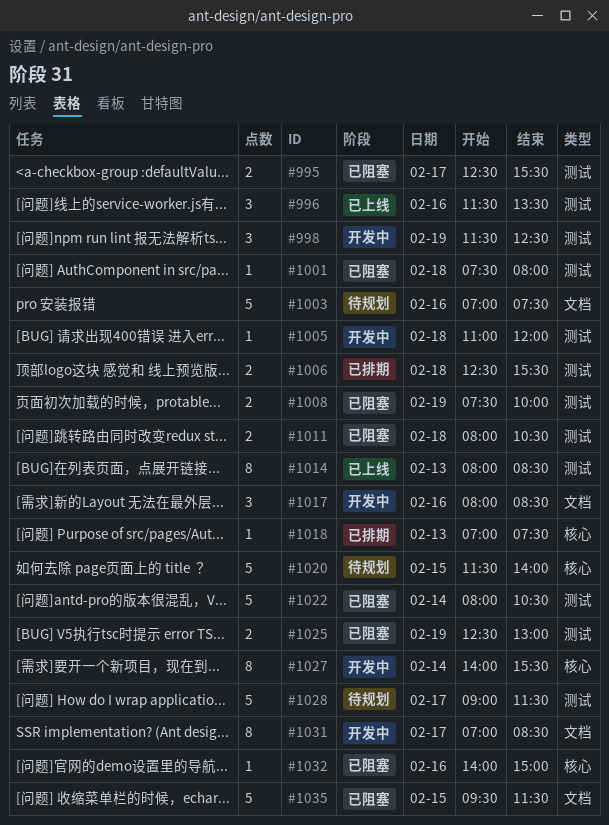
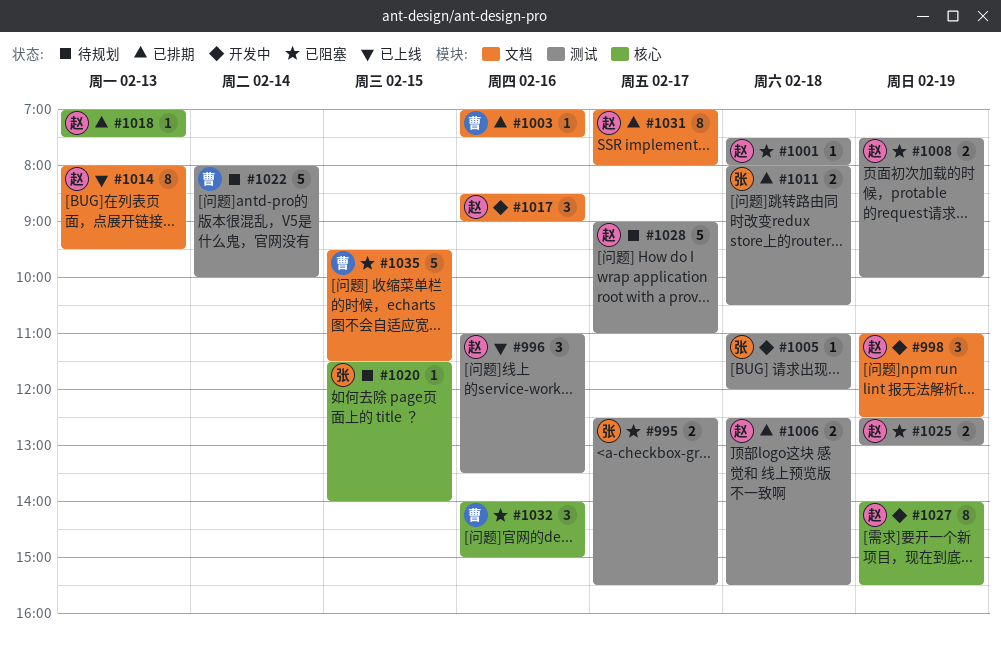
#996, begins: 11:30 -> 11:00
#998, label: 测试 -> 文档
#998, begins: 11:30 -> 11:00
#1003, status: 待规划 -> 已排期
#1003, estimate: 5 -> 1
#1011, status: 已阻塞 -> 已排期
#1014, label: 测试 -> 文档
#1014, ends: 08:30 -> 09:30
#1017, begins: 08:00 -> 08:30
#1017, ends: 08:30 -> 09:00
#1020, estimate: 5 -> 1
#1022, status: 已阻塞 -> 待规划
#1022, ends: 10:30 -> 10:00
#1027, day: Feb 14 -> Feb 19
#1028, ends: 11:30 -> 11:00
#1031, status: 开发中 -> 已排期
#1031, ends: 08:30 -> 08:00
#1032, estimate: 1 -> 3

